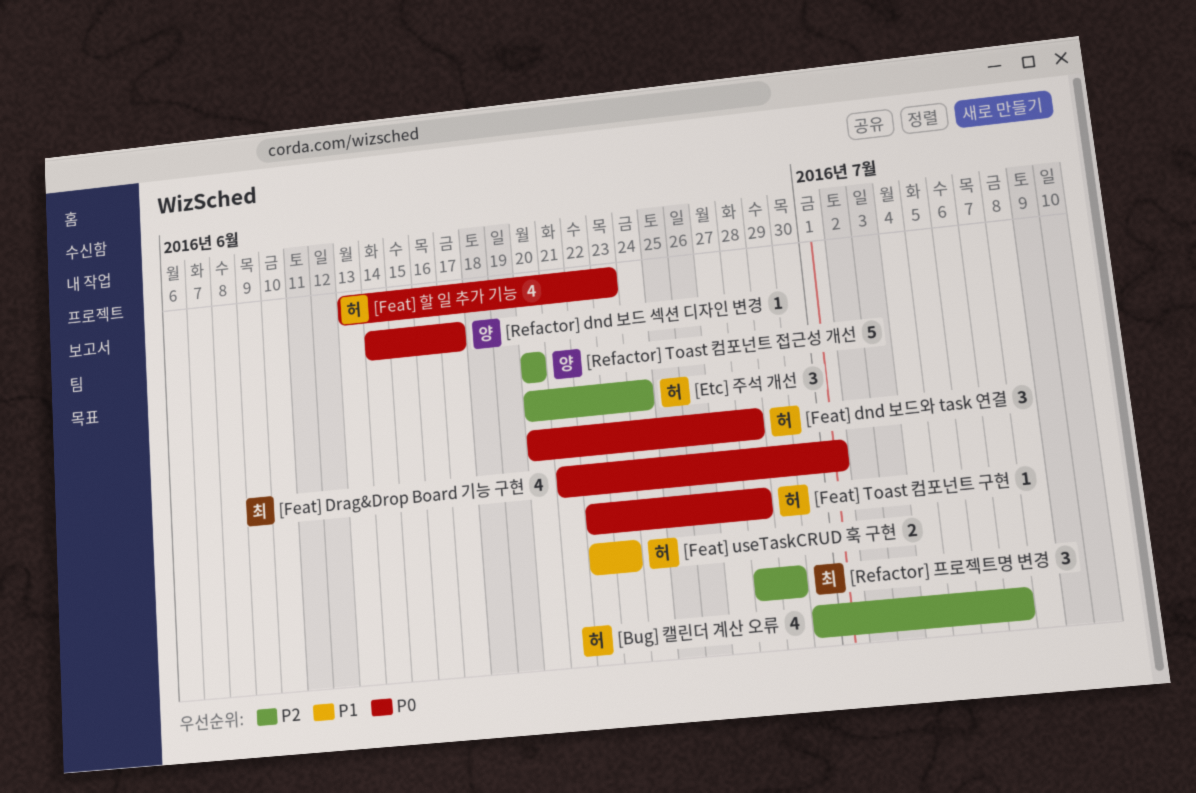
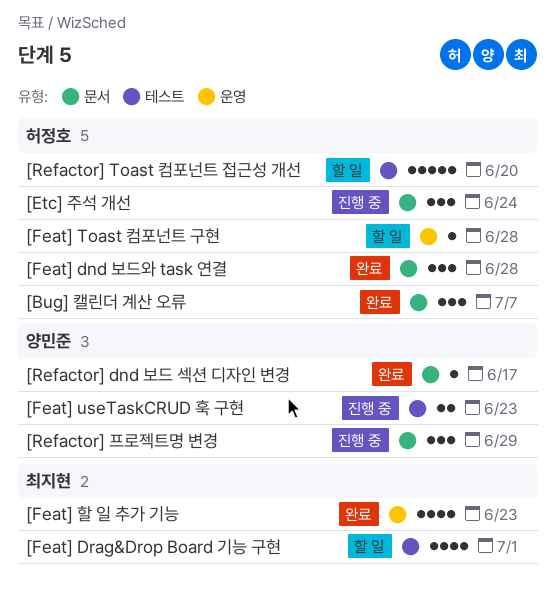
[Bug] 캘린더 계산 오류, estimate: 4 -> 3
[Feat] useTaskCRUD 훅 구현, owner: 허정호 -> 양민준
[Feat] 할 일 추가 기능, owner: 허정호 -> 최지현
[Refactor] Toast 컴포넌트 접근성 개선, owner: 양민준 -> 허정호
[Refactor] 프로젝트명 변경, owner: 최지현 -> 양민준

